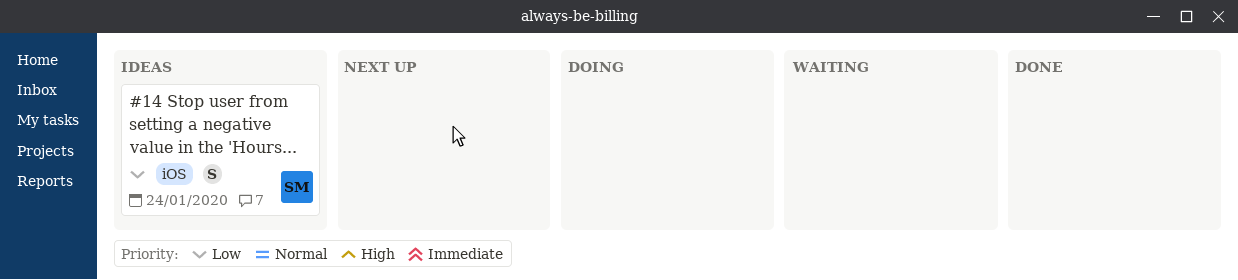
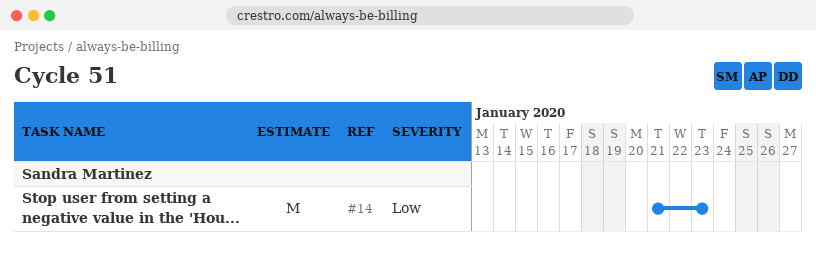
#14, estimate: S -> M
#14, due: Jan 24 -> Jan 23

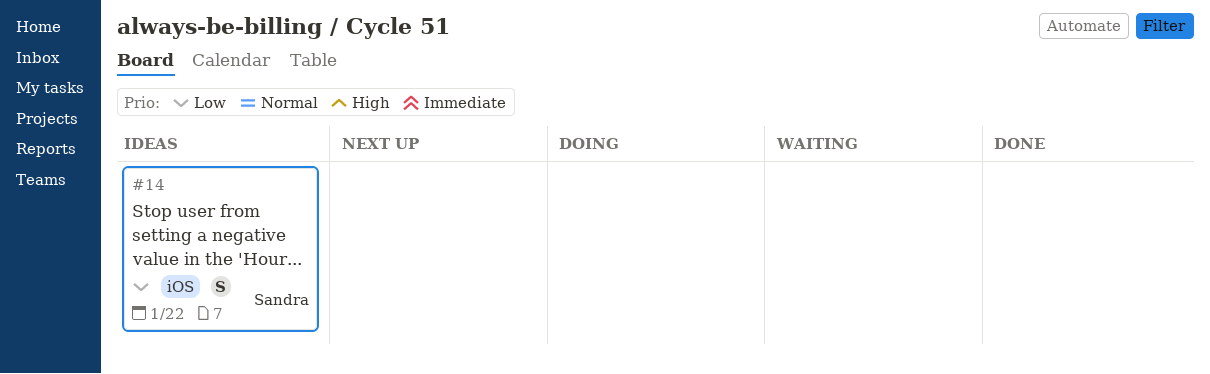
#14, estimate: M -> S
#14, due: Jan 23 -> Jan 22

